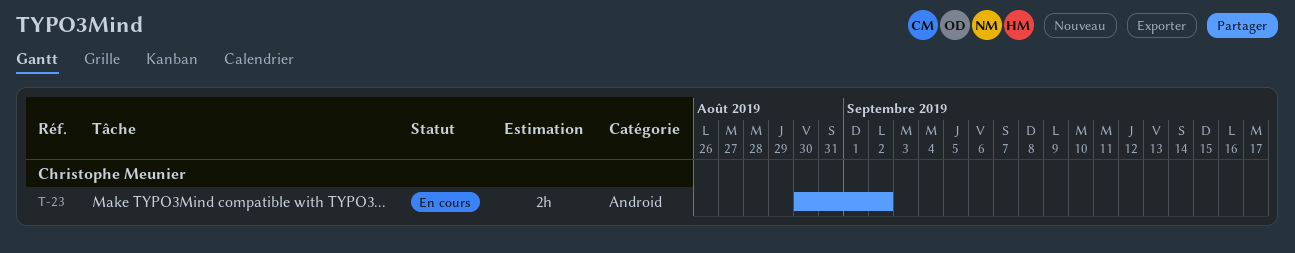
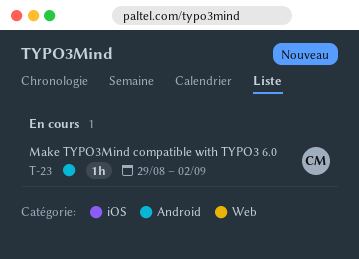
T-23, estimate: 2h -> 1h
T-23, start: Aug 30 -> Aug 29

